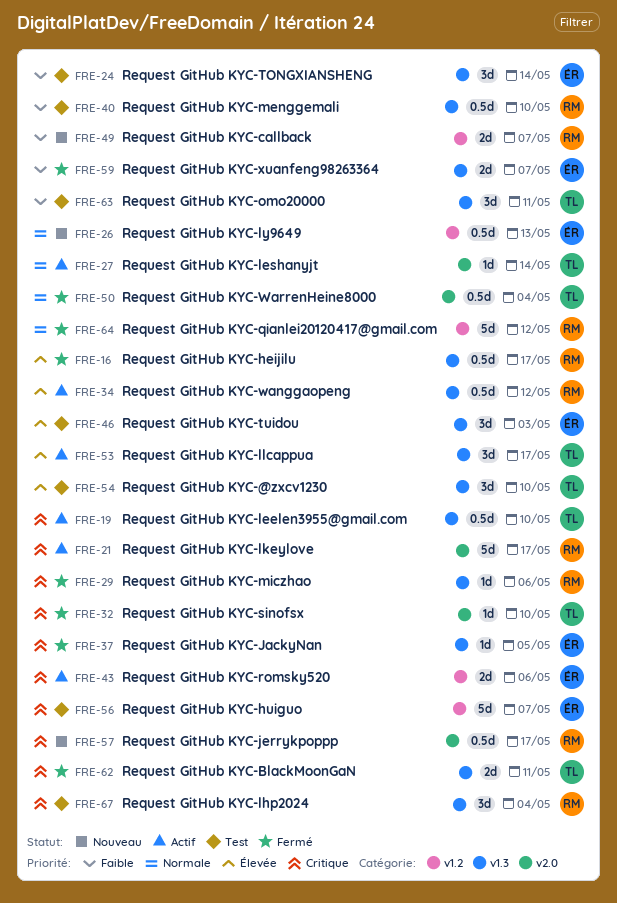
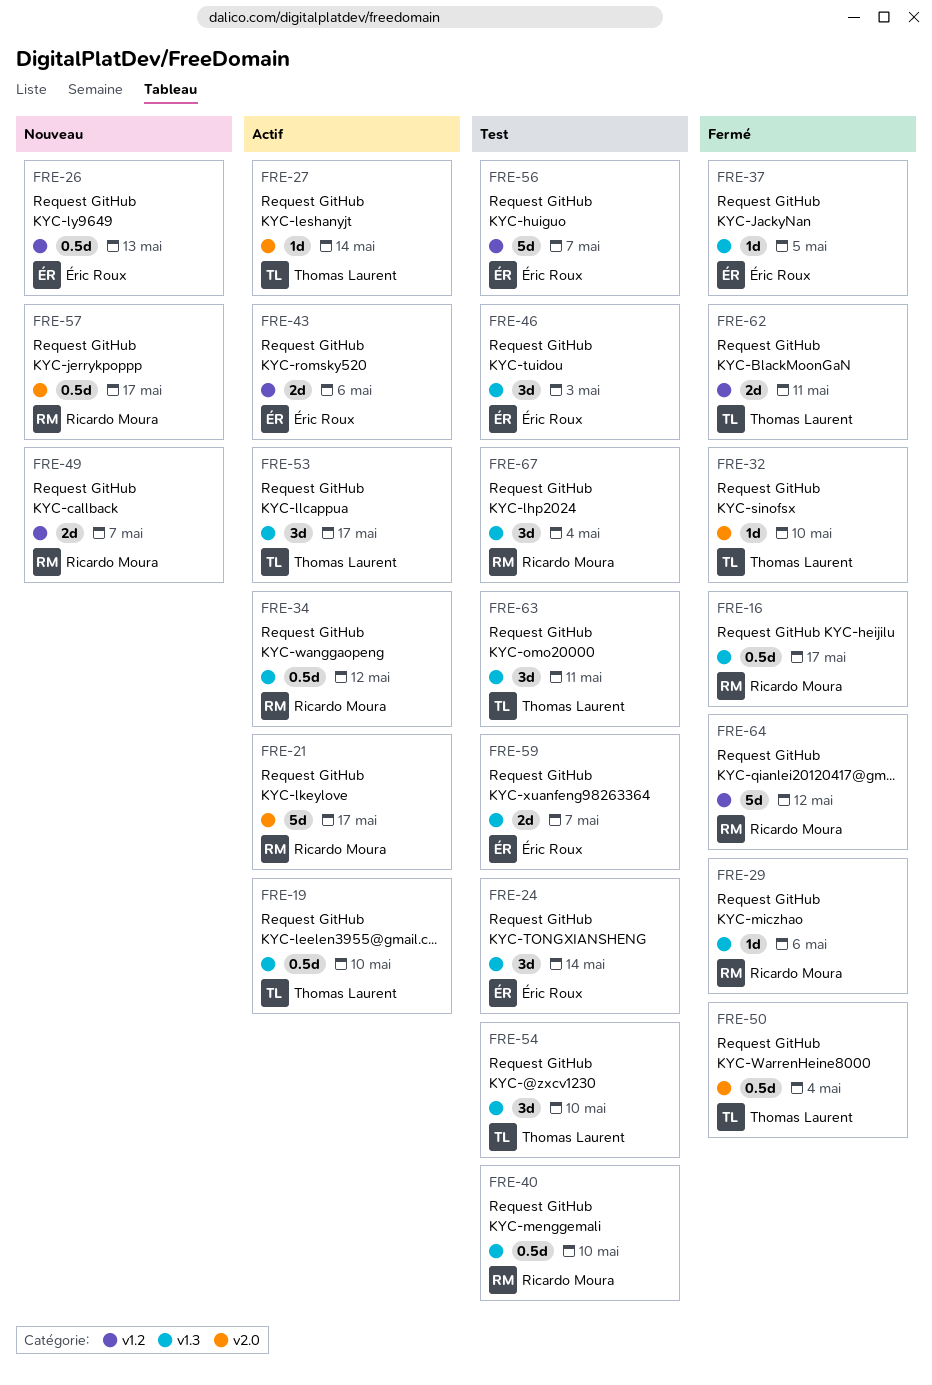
FRE-59, status: Fermé -> Test
FRE-62, label: v1.3 -> v1.2

